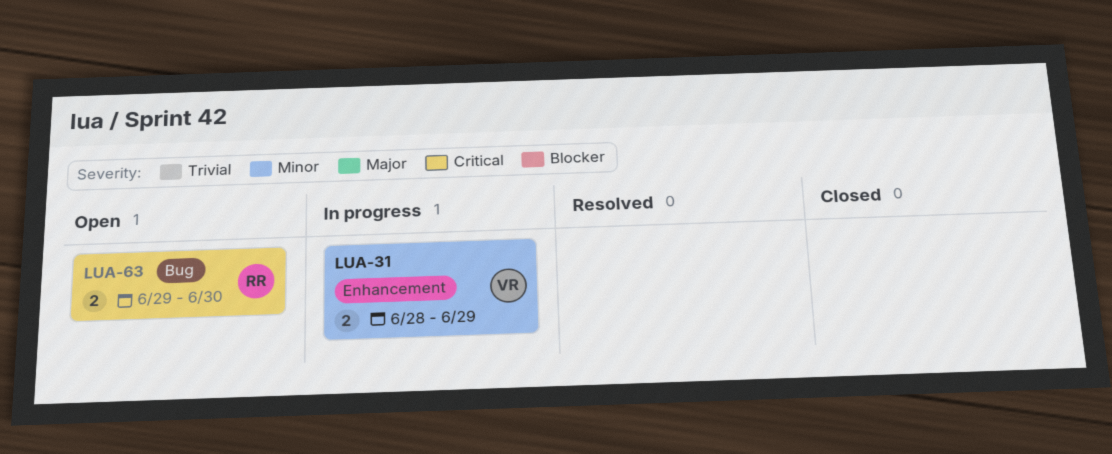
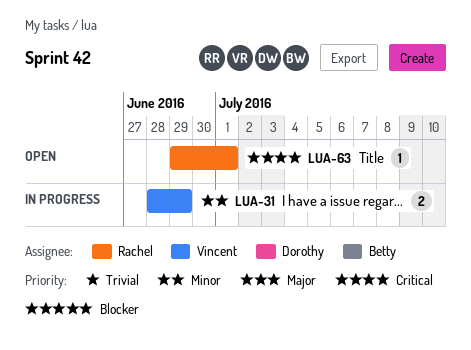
LUA-63, estimate: 2 -> 1
LUA-63, due: Jun 30 -> Jul 1

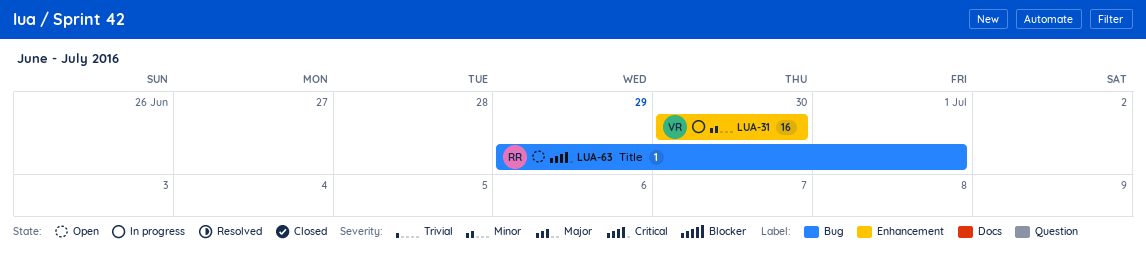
LUA-31, estimate: 2 -> 16
LUA-31, start: Jun 28 -> Jun 30
LUA-31, due: Jun 29 -> Jun 30

